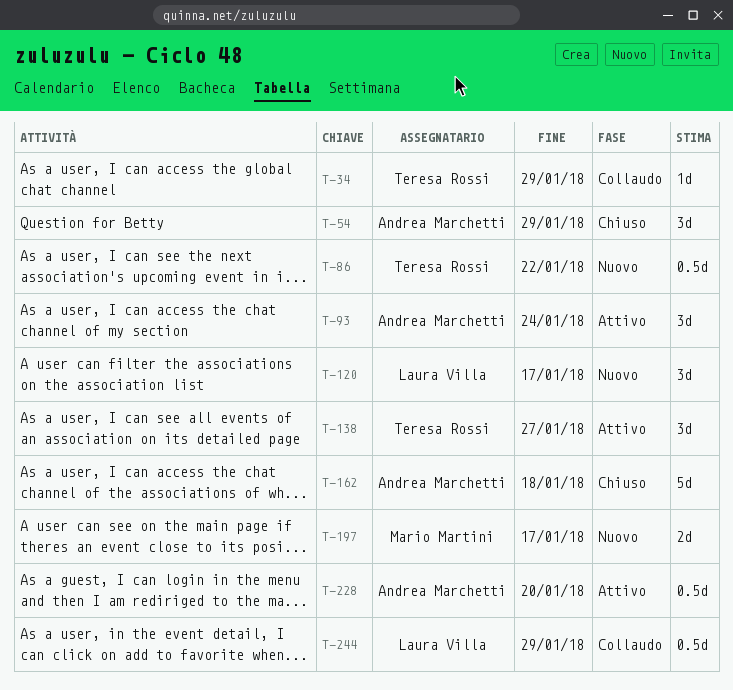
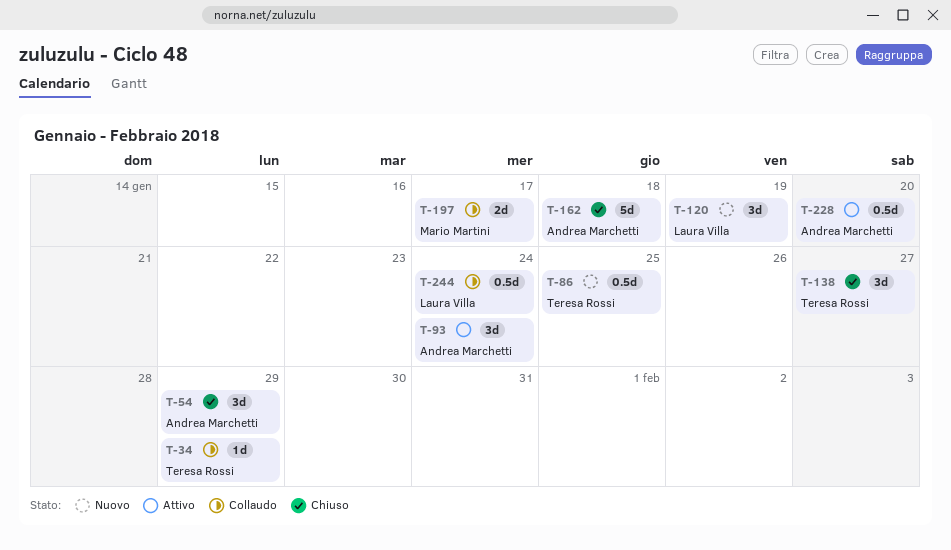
T-86, due: Jan 22 -> Jan 25
T-120, due: Jan 17 -> Jan 19
T-138, status: Attivo -> Chiuso
T-197, status: Nuovo -> Collaudo
T-244, due: Jan 29 -> Jan 24

